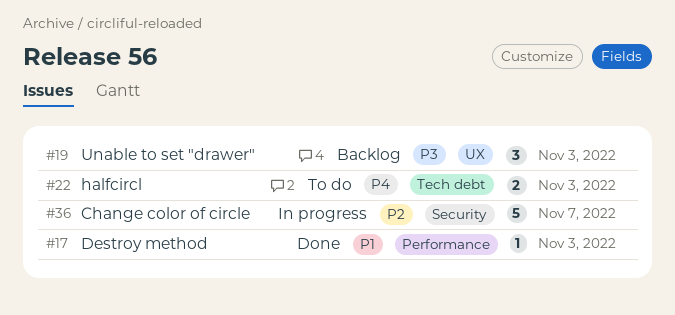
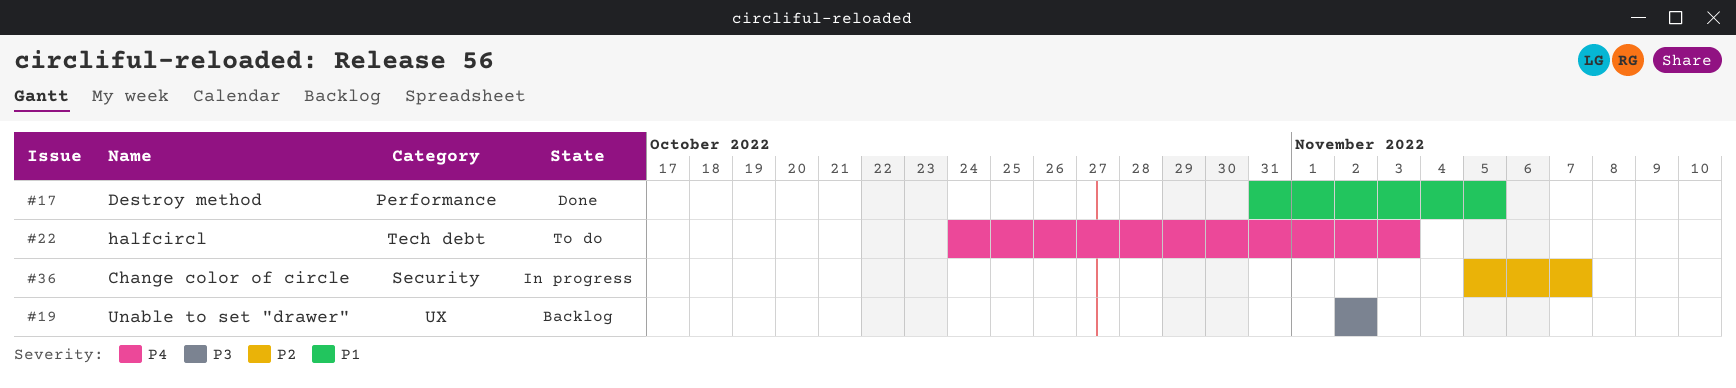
#17, due: Nov 3 -> Nov 5
#19, due: Nov 3 -> Nov 2

